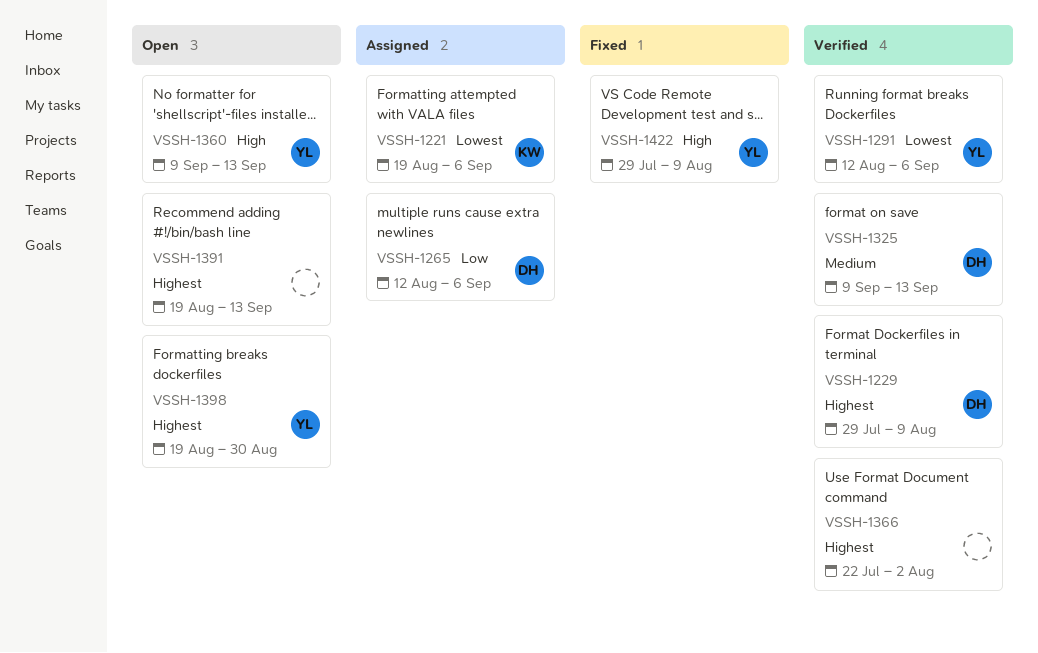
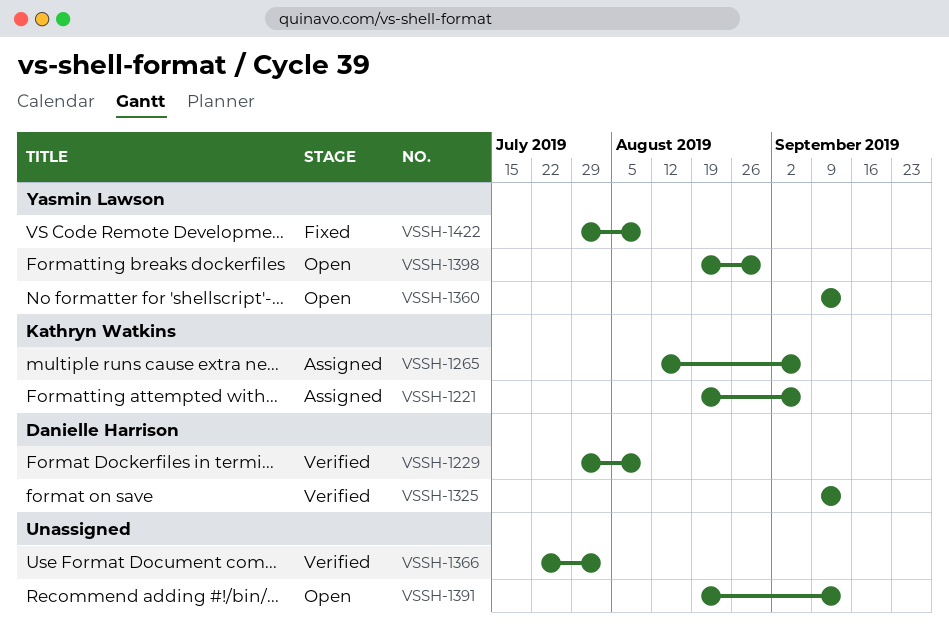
VSSH-1265, owner: Danielle Harrison -> Kathryn Watkins
VSSH-1291: present -> none

